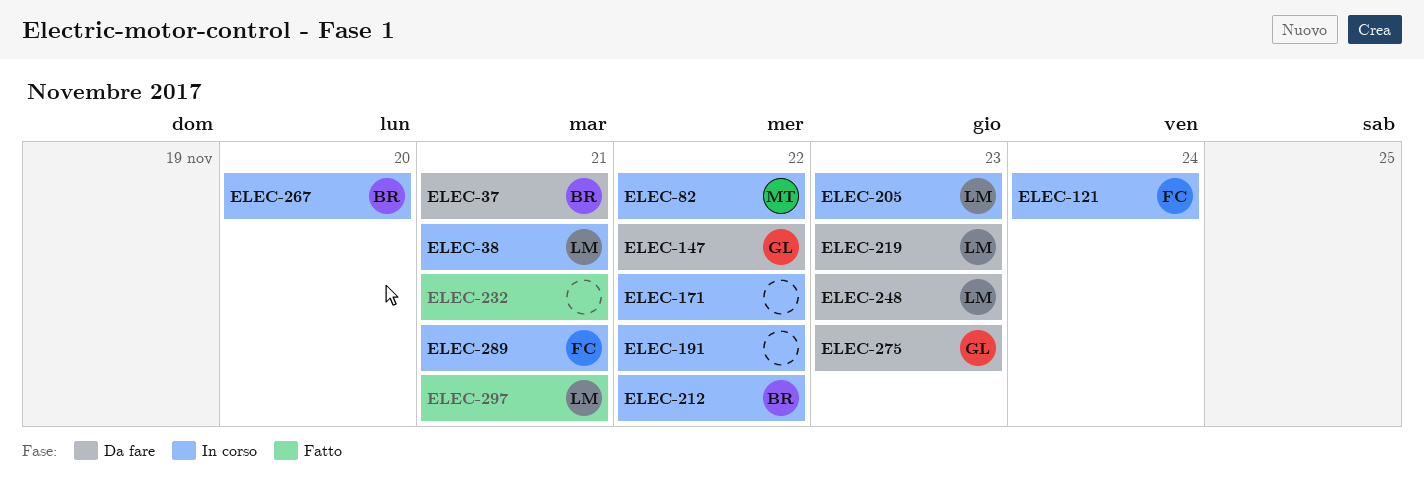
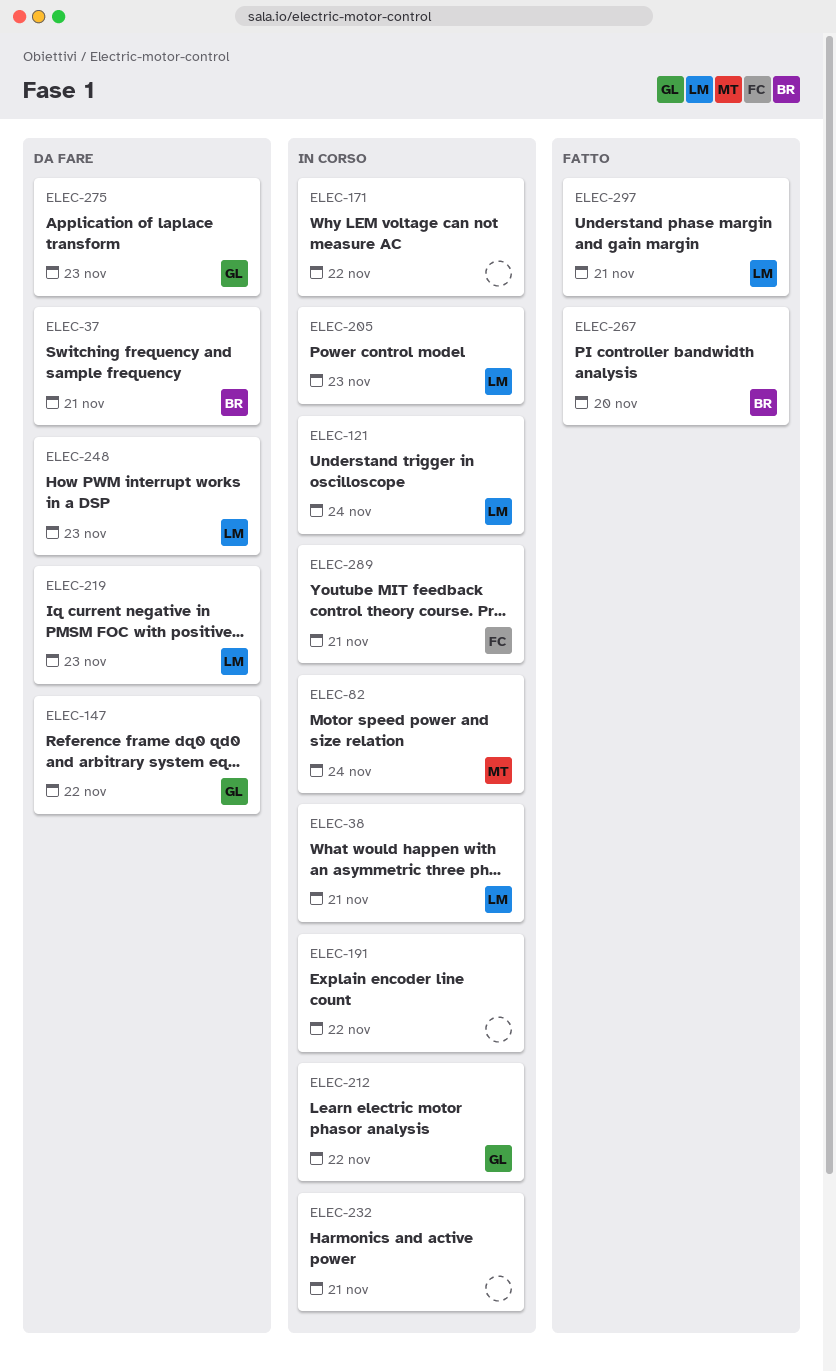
ELEC-82, due: Nov 22 -> Nov 24
ELEC-121, owner: FC -> LM
ELEC-212, owner: BR -> GL
ELEC-232, status: Fatto -> In corso
ELEC-267, status: In corso -> Fatto

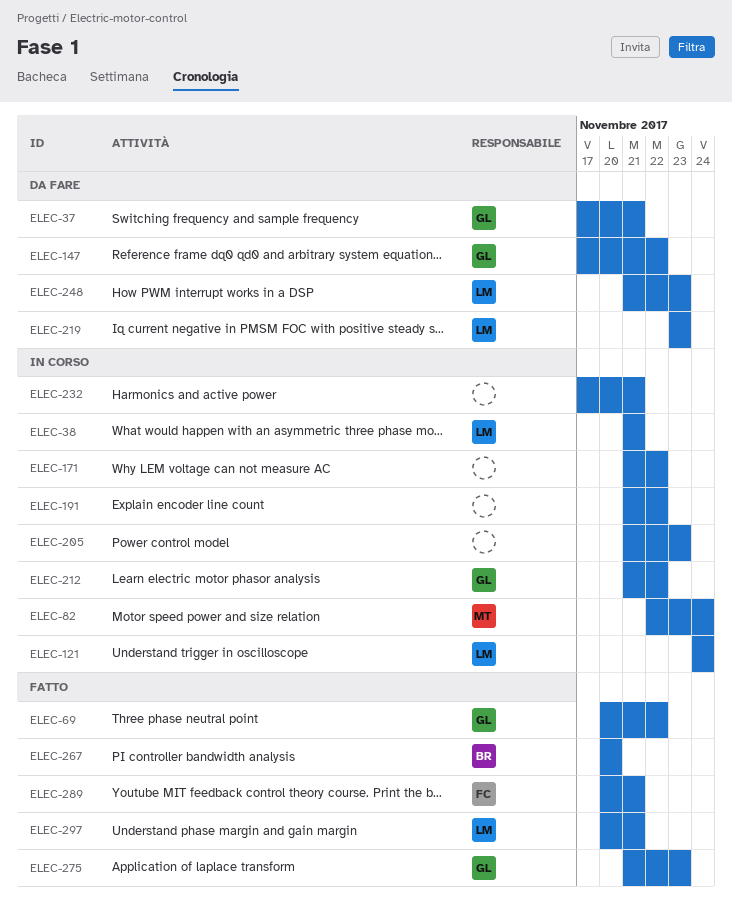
ELEC-37, owner: BR -> GL
ELEC-69: none -> present
ELEC-205, owner: LM -> none
ELEC-275, status: Da fare -> Fatto
ELEC-289, status: In corso -> Fatto

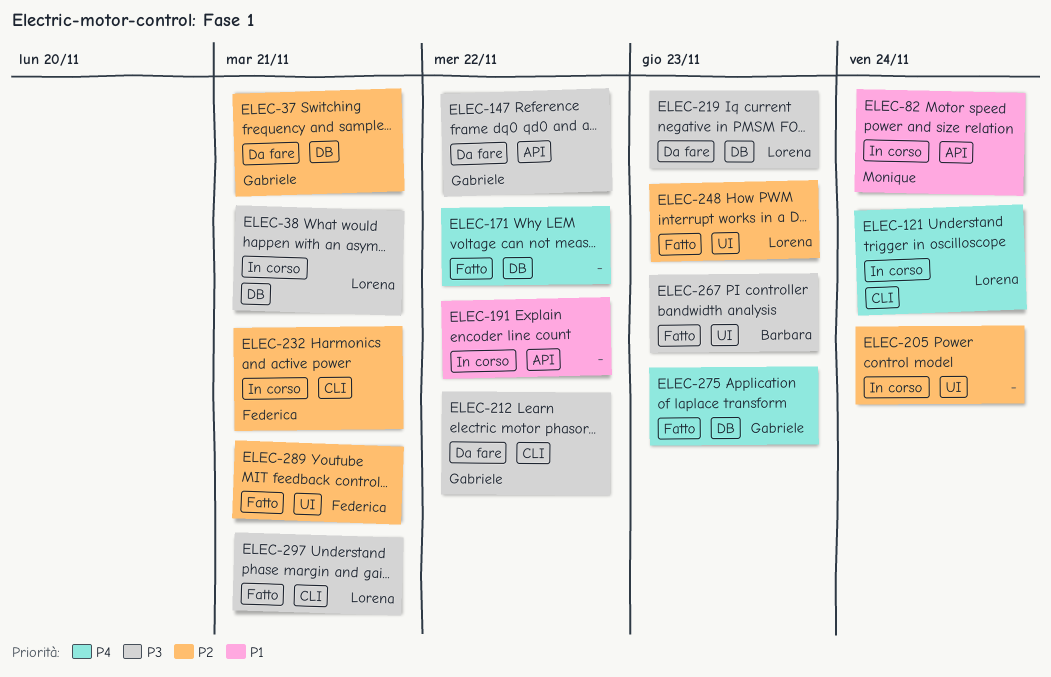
ELEC-69: present -> none
ELEC-171, status: In corso -> Fatto
ELEC-205, due: Nov 23 -> Nov 24
ELEC-212, status: In corso -> Da fare
ELEC-232, owner: none -> Federica
ELEC-248, status: Da fare -> Fatto
ELEC-267, due: Nov 20 -> Nov 23

